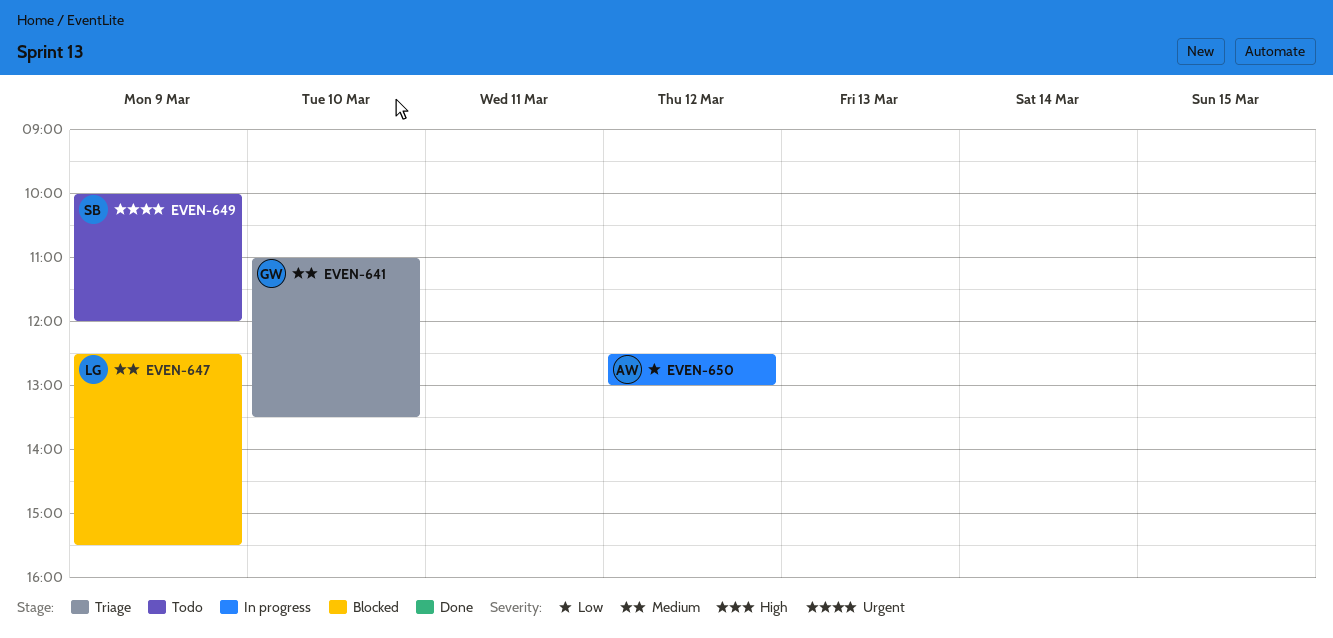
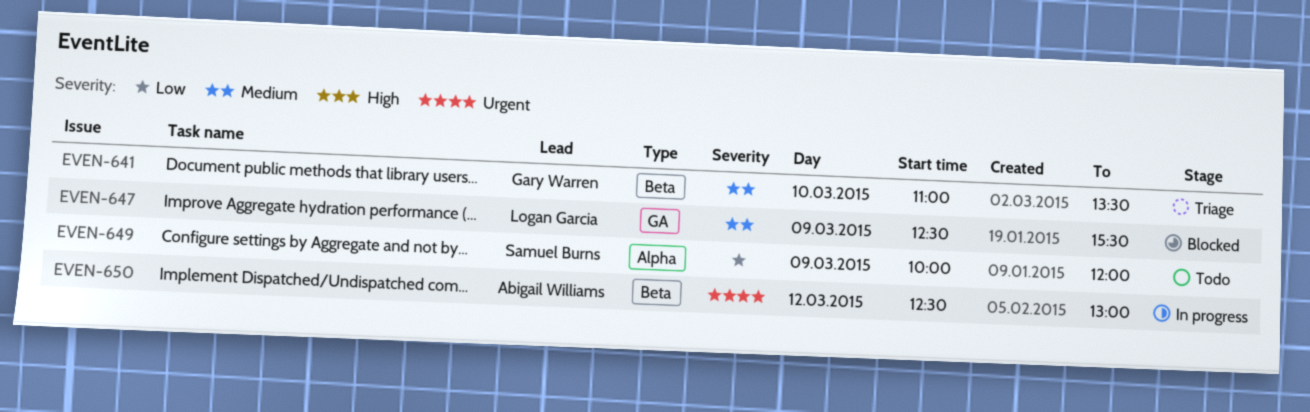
EVEN-649, priority: Urgent -> Low
EVEN-650, priority: Low -> Urgent

